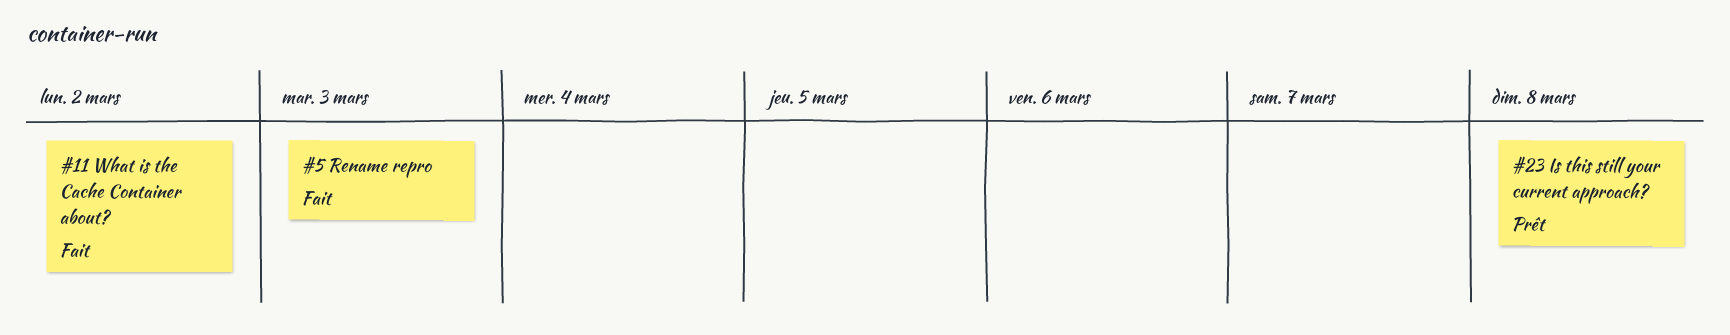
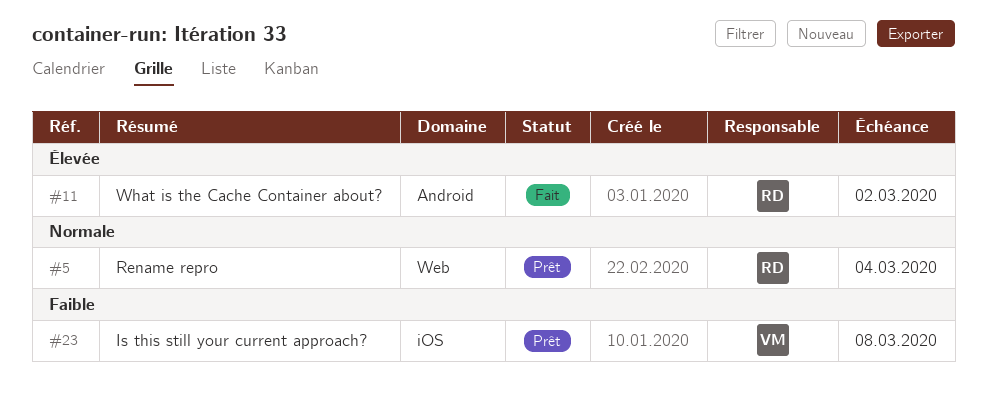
#5, status: Fait -> Prêt
#5, due: Mar 3 -> Mar 4

